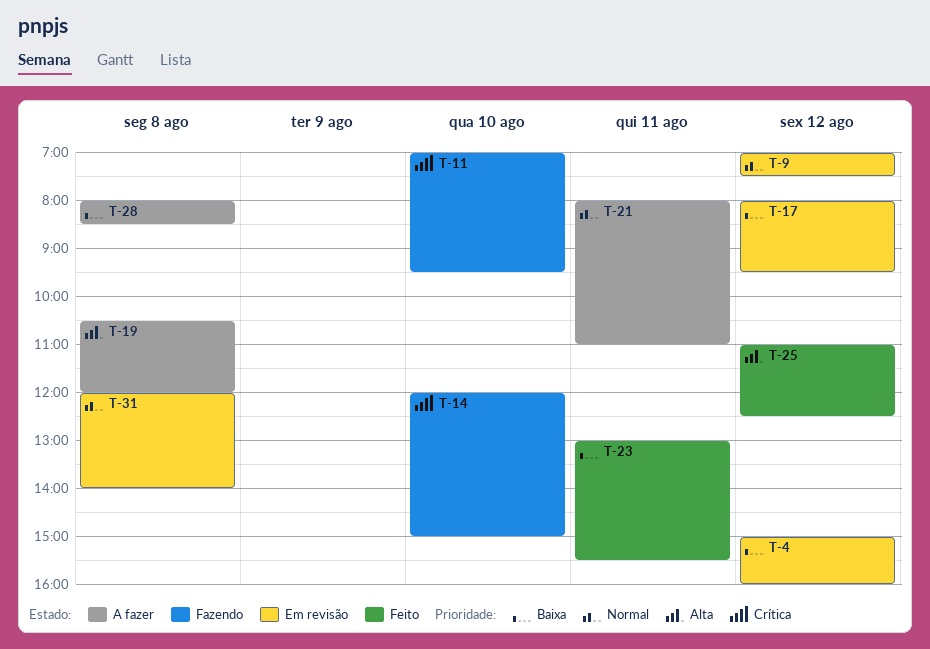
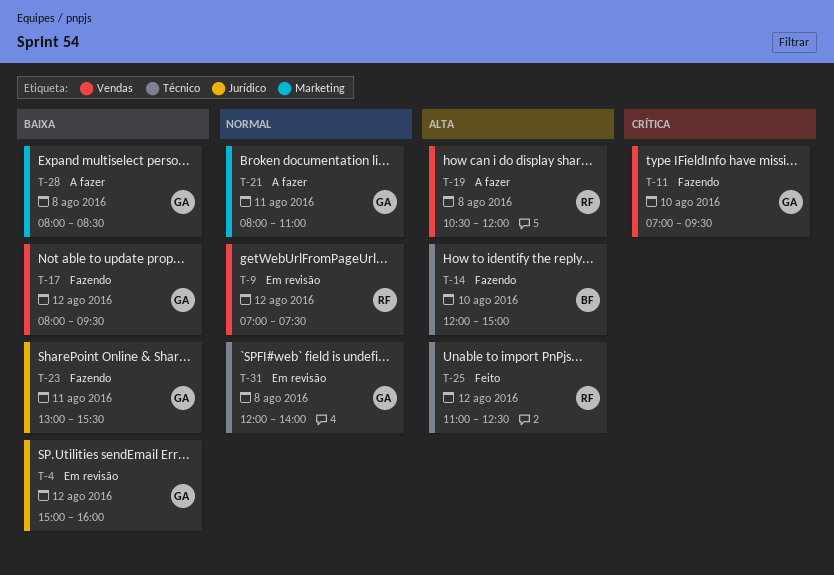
T-14, priority: Crítica -> Alta
T-17, status: Em revisão -> Fazendo
T-23, status: Feito -> Fazendo

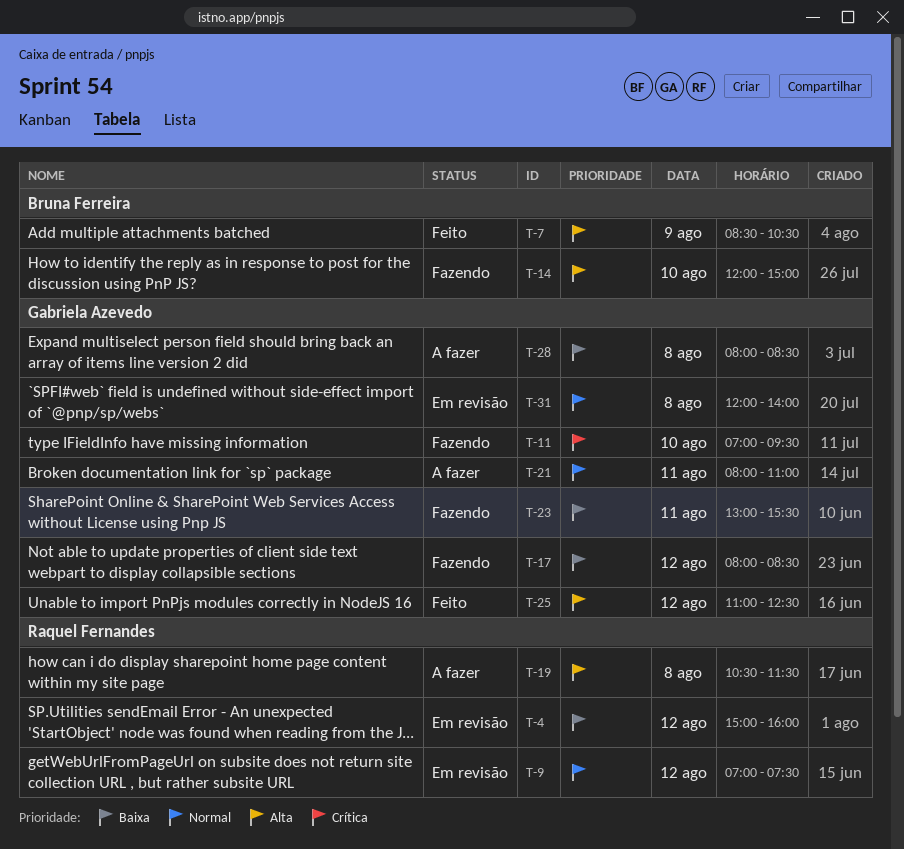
T-4, owner: Gabriela Azevedo -> Raquel Fernandes
T-7: none -> present
T-17, ends: 09:30 -> 08:30
T-19, ends: 12:00 -> 11:30
T-25, owner: Raquel Fernandes -> Gabriela Azevedo

